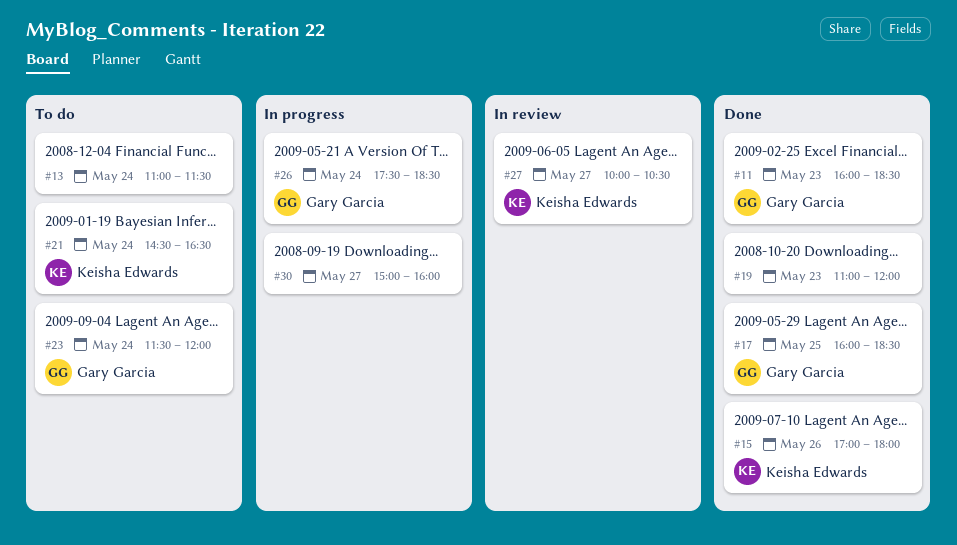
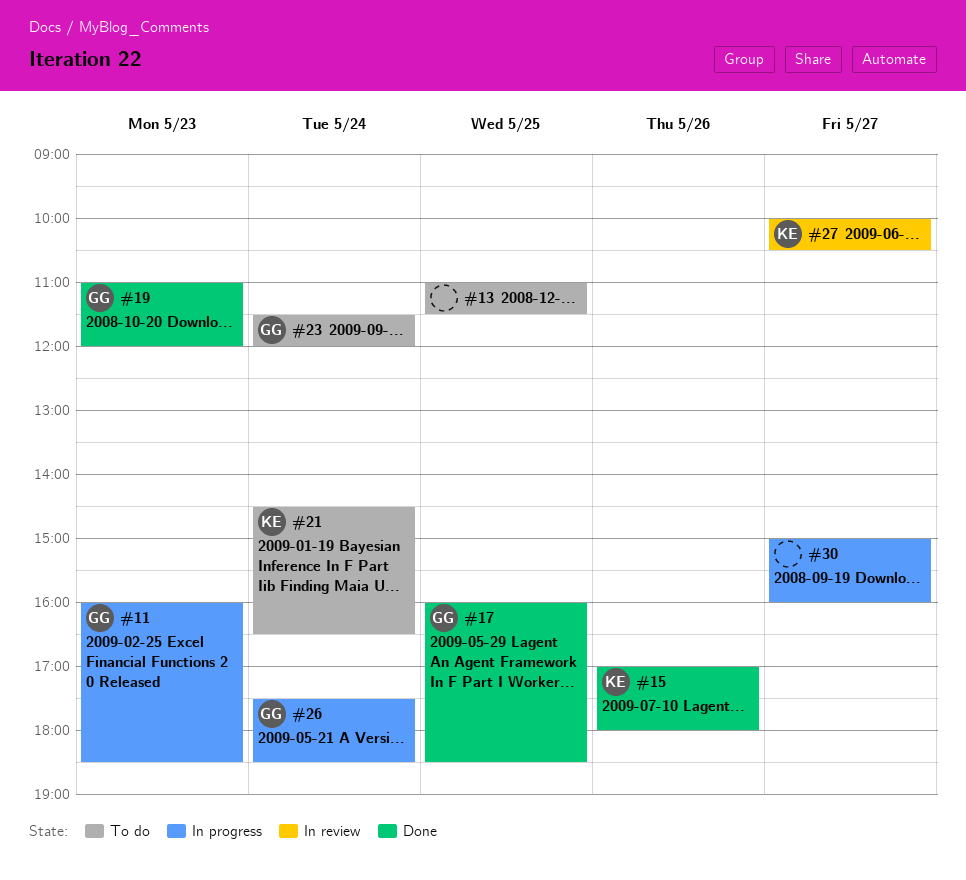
#11, status: Done -> In progress
#13, day: May 24 -> May 25
#19, owner: none -> Gary Garcia

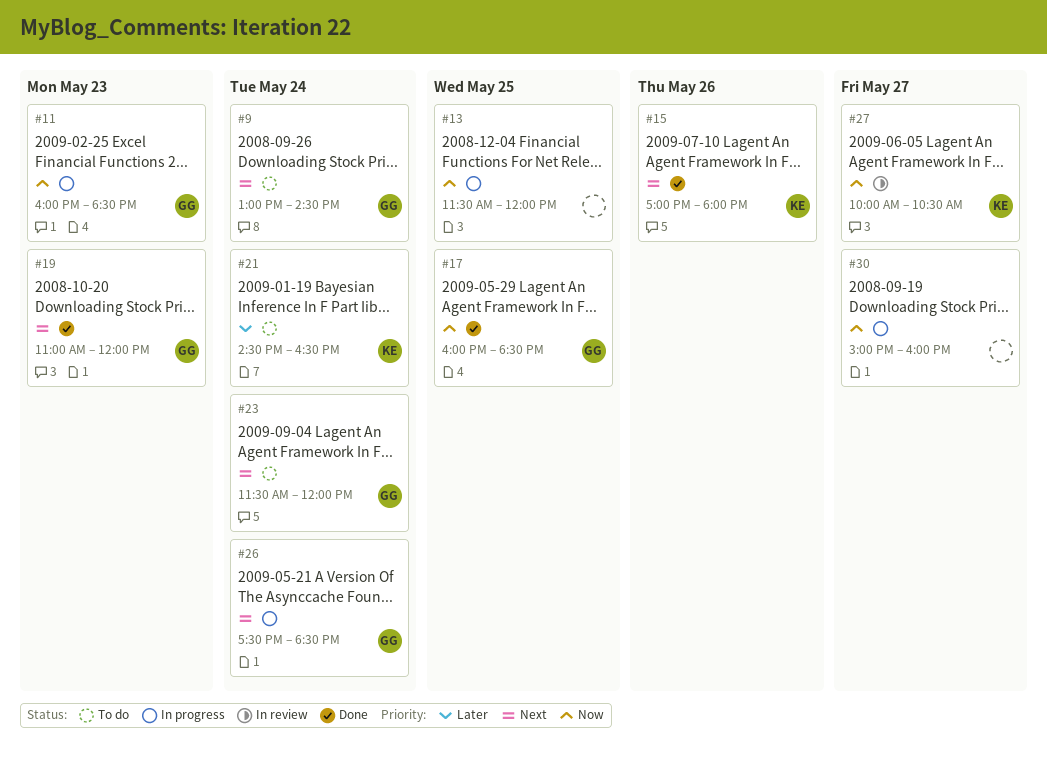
#9: none -> present
#13, status: To do -> In progress
#13, begins: 11:00 -> 11:30
#13, ends: 11:30 -> 12:00

